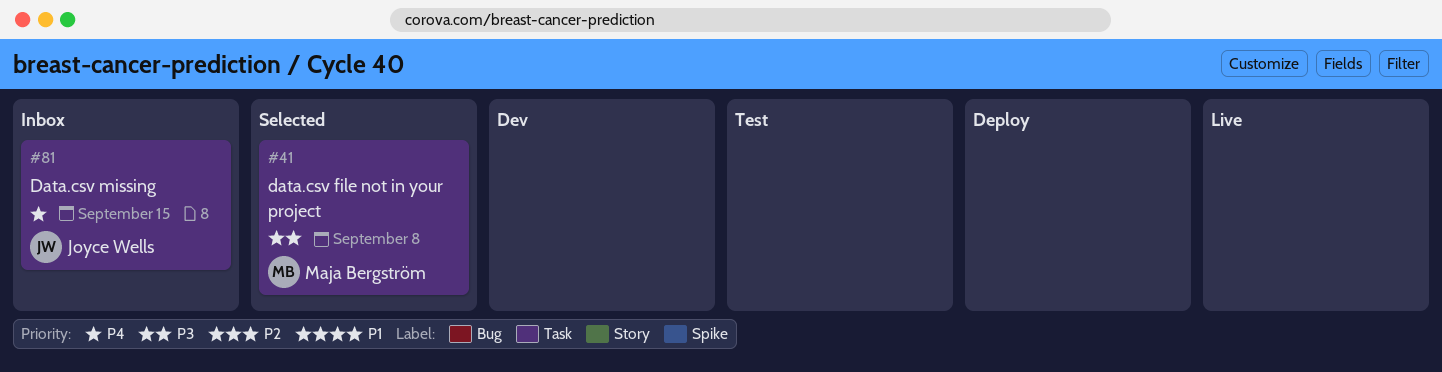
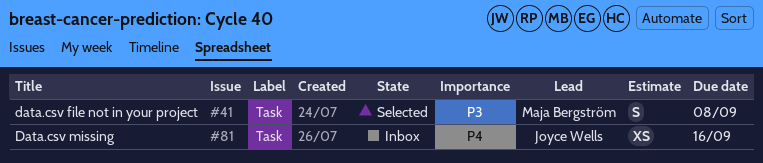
#81, due: Sep 15 -> Sep 16

